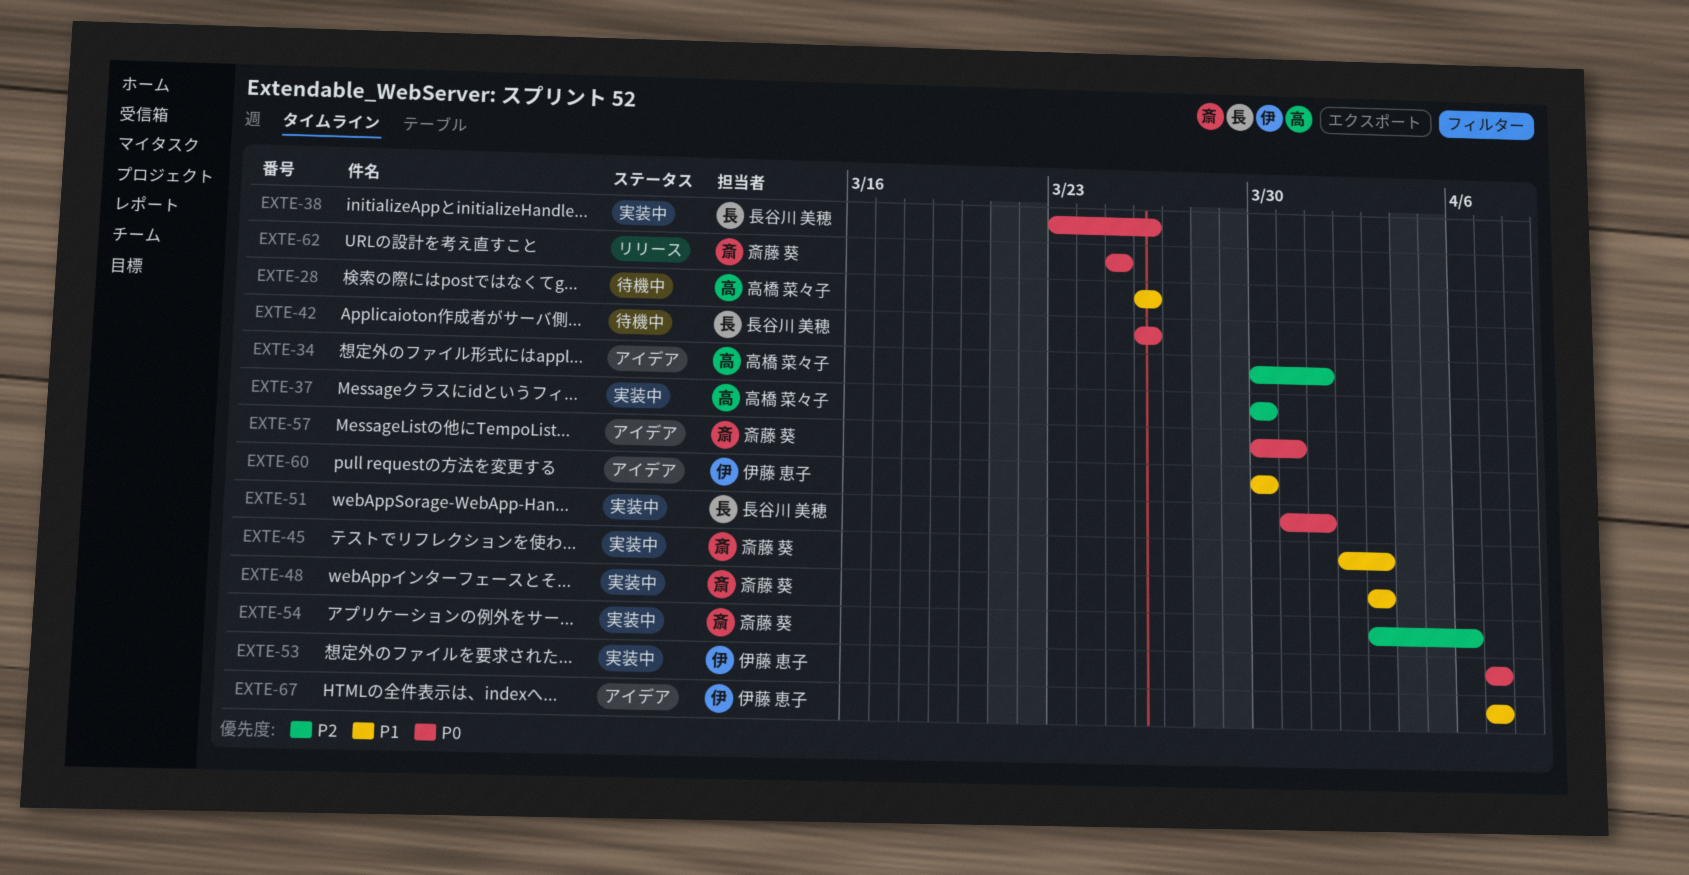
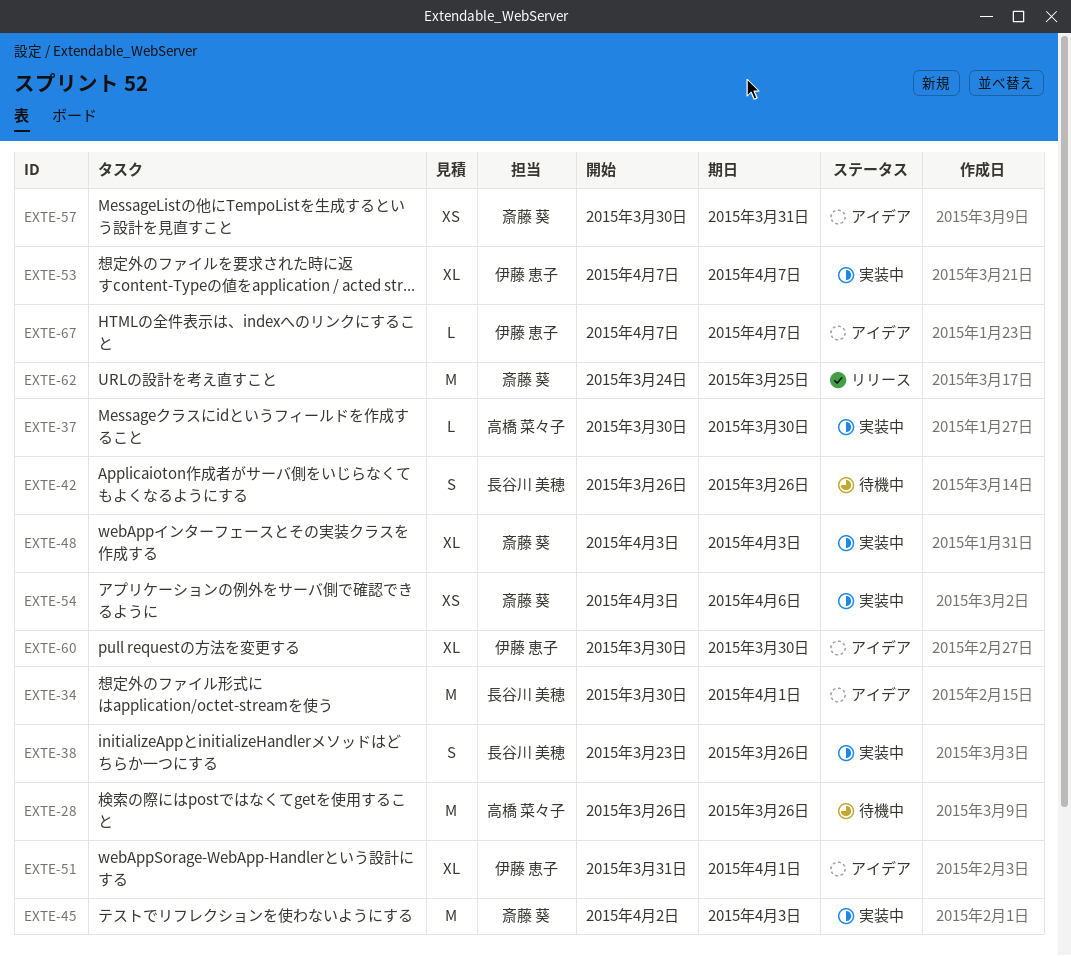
EXTE-34, owner: 高橋 菜々子 -> 長谷川 美穂
EXTE-51, status: 実装中 -> アイデア
EXTE-51, owner: 長谷川 美穂 -> 伊藤 恵子
EXTE-62, start: Mar 25 -> Mar 24

